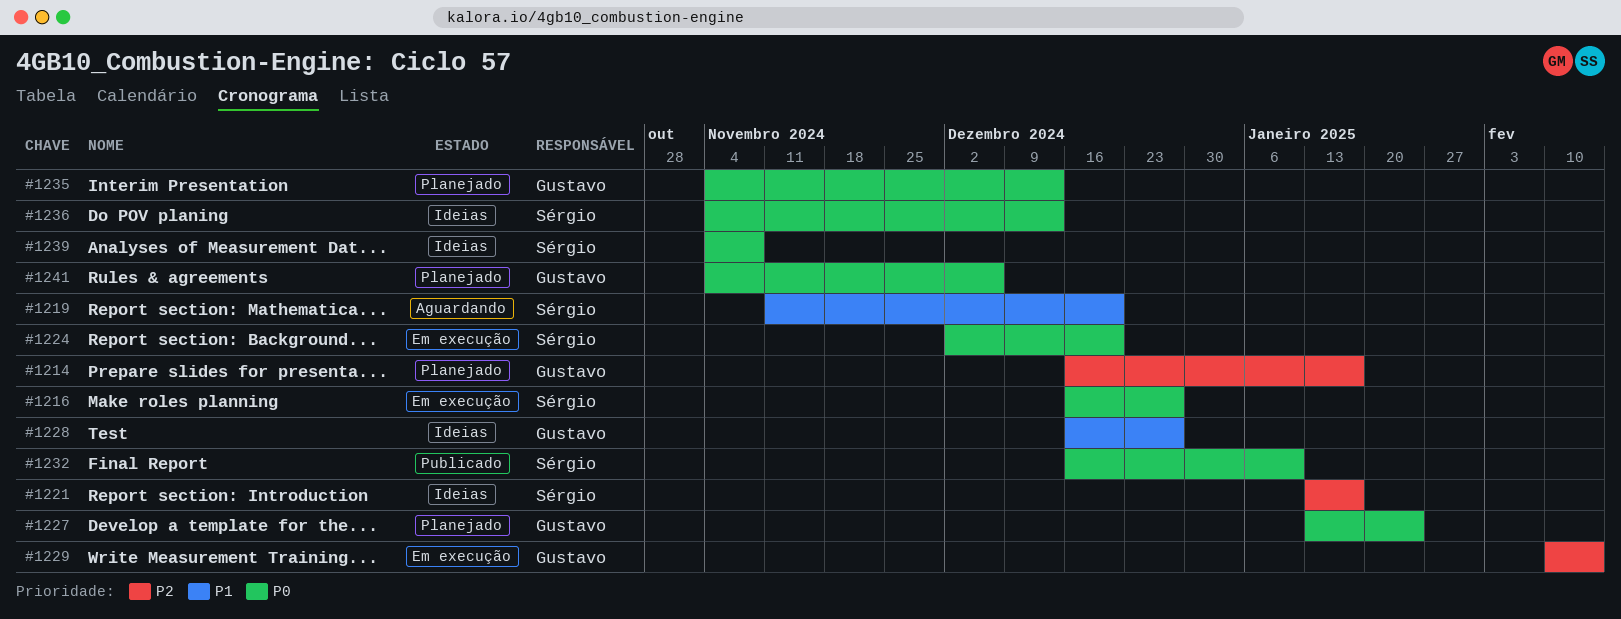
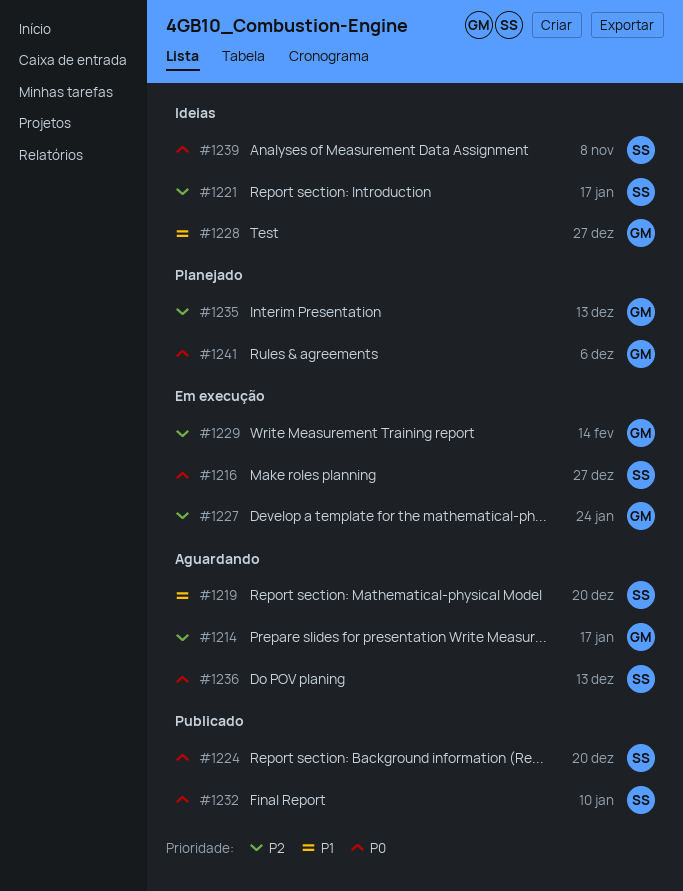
#1214, status: Planejado -> Aguardando
#1224, status: Em execução -> Publicado
#1227, status: Planejado -> Em execução
#1227, priority: P0 -> P2
#1235, priority: P0 -> P2
#1236, status: Ideias -> Aguardando

